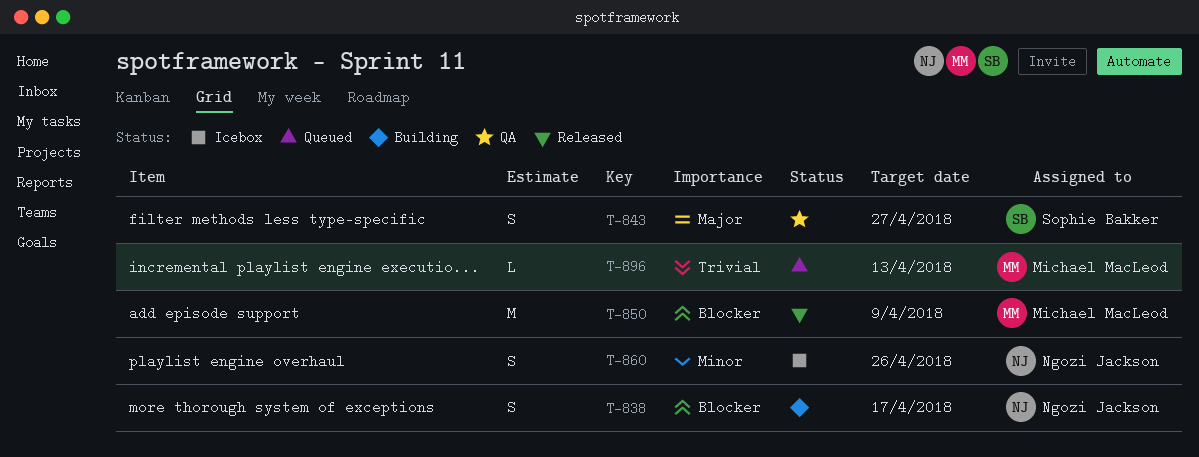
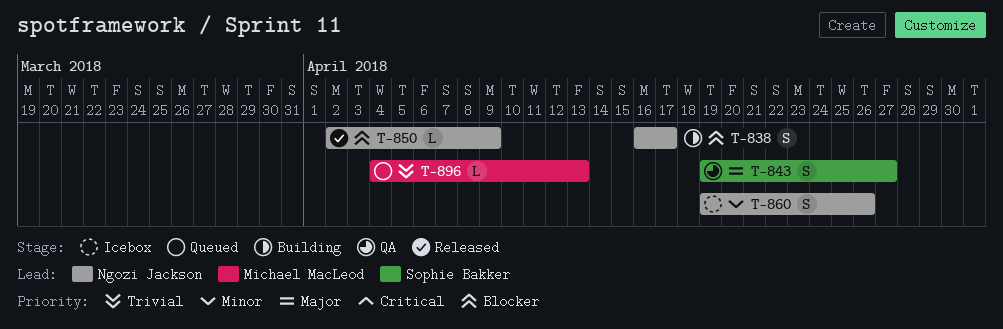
T-850, owner: Michael MacLeod -> Ngozi Jackson
T-850, estimate: M -> L

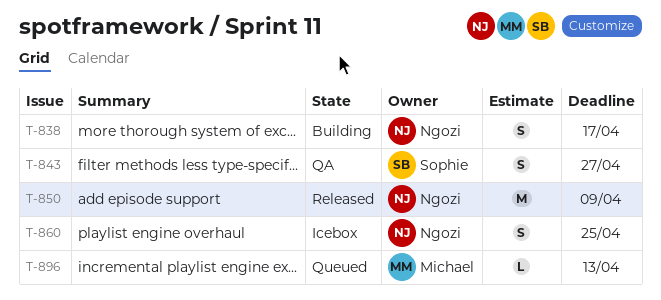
T-850, estimate: L -> M
T-860, due: Apr 26 -> Apr 25

